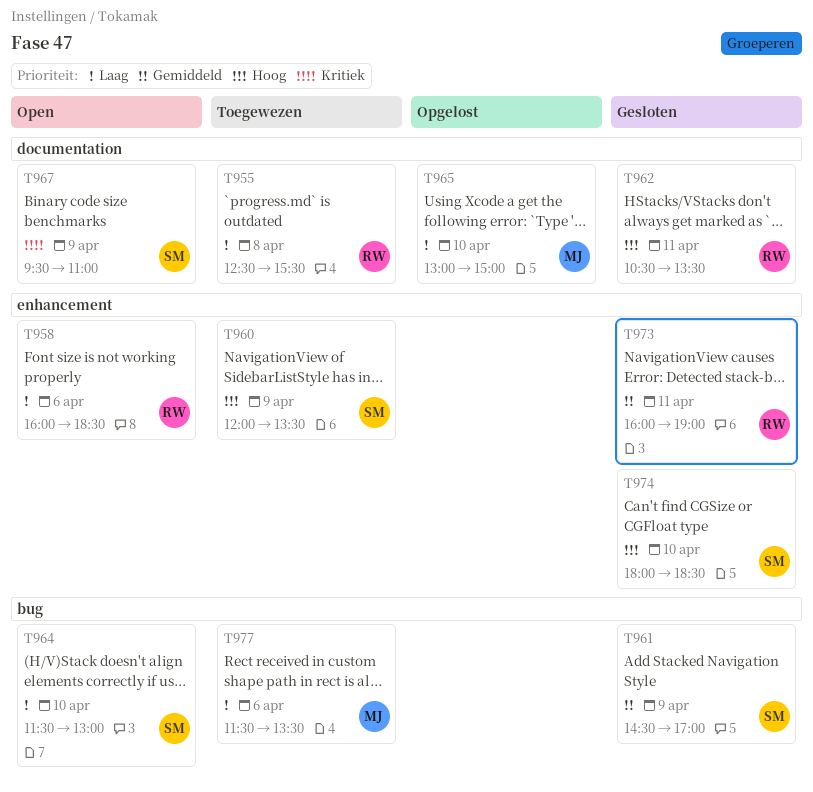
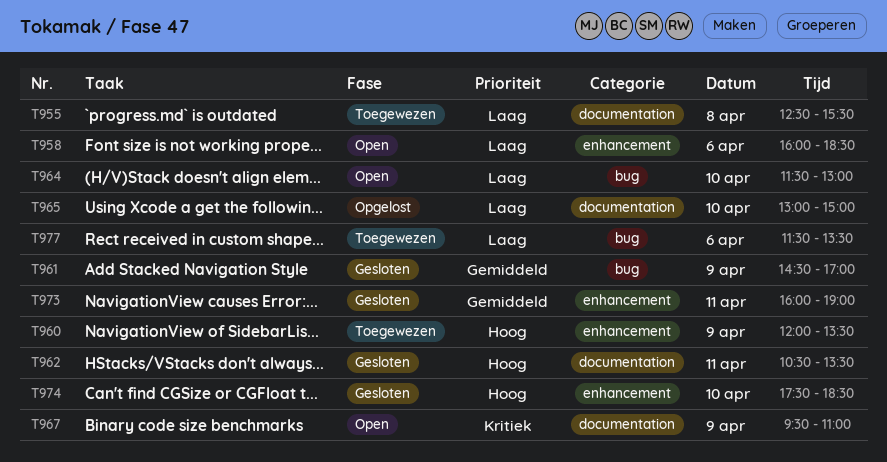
T974, begins: 18:00 -> 17:30

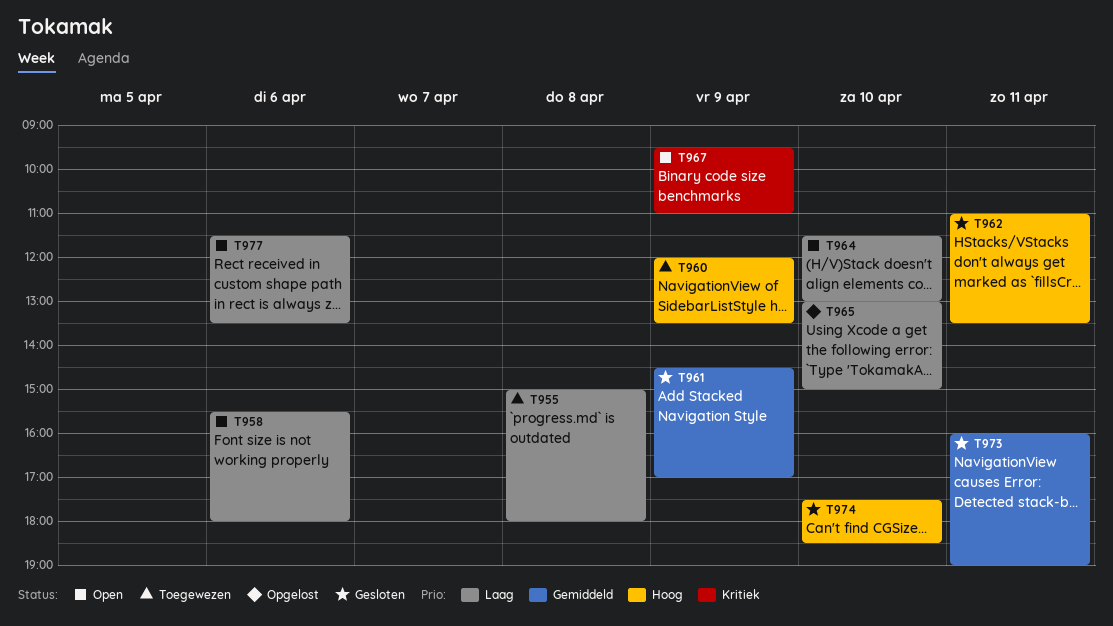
T955, begins: 12:30 -> 15:00
T955, ends: 15:30 -> 18:00
T958, begins: 16:00 -> 15:30
T958, ends: 18:30 -> 18:00
T962, begins: 10:30 -> 11:00
T977, status: Toegewezen -> Open

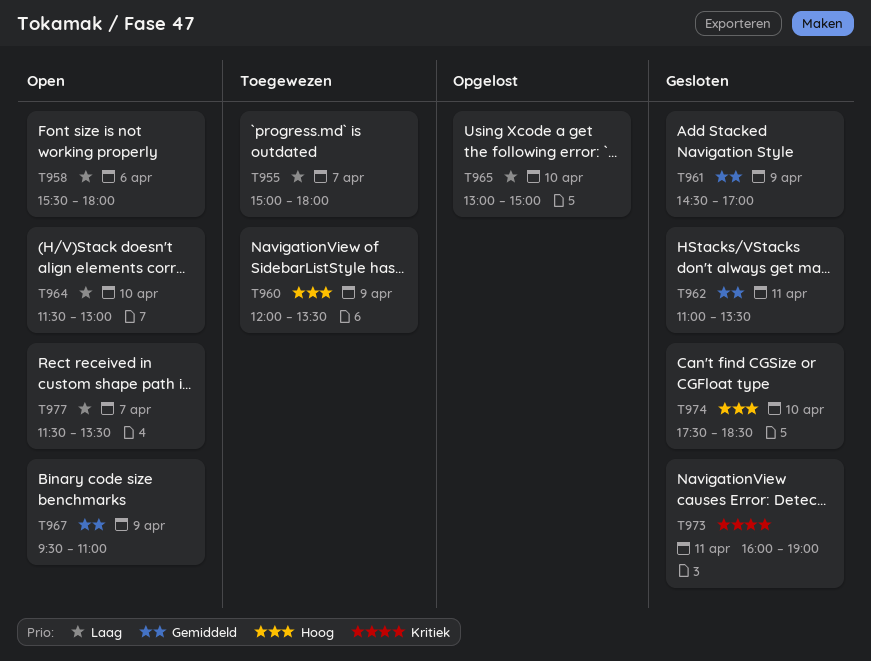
T955, day: Apr 8 -> Apr 7
T962, priority: Hoog -> Gemiddeld
T967, priority: Kritiek -> Gemiddeld
T973, priority: Gemiddeld -> Kritiek
T977, day: Apr 6 -> Apr 7

